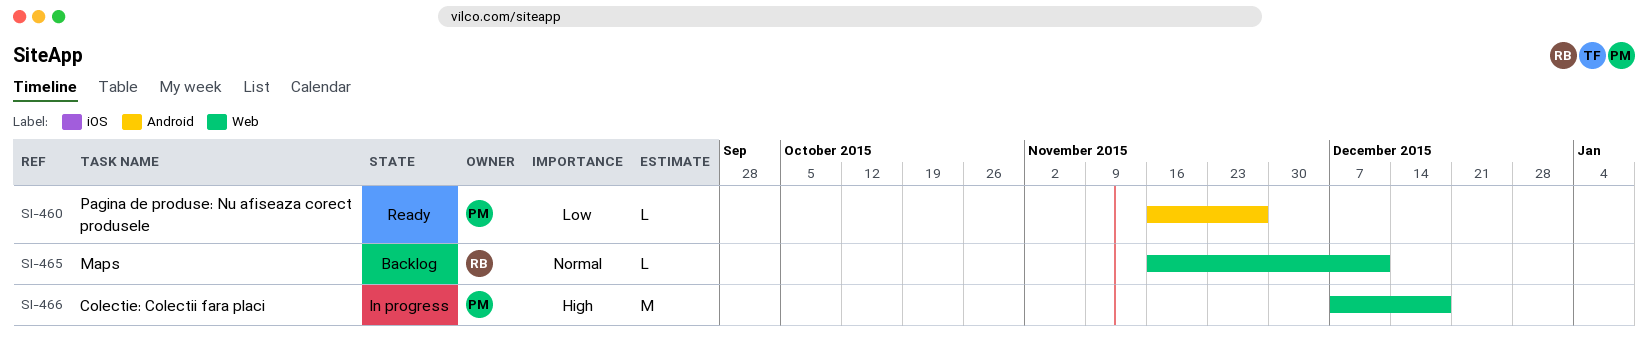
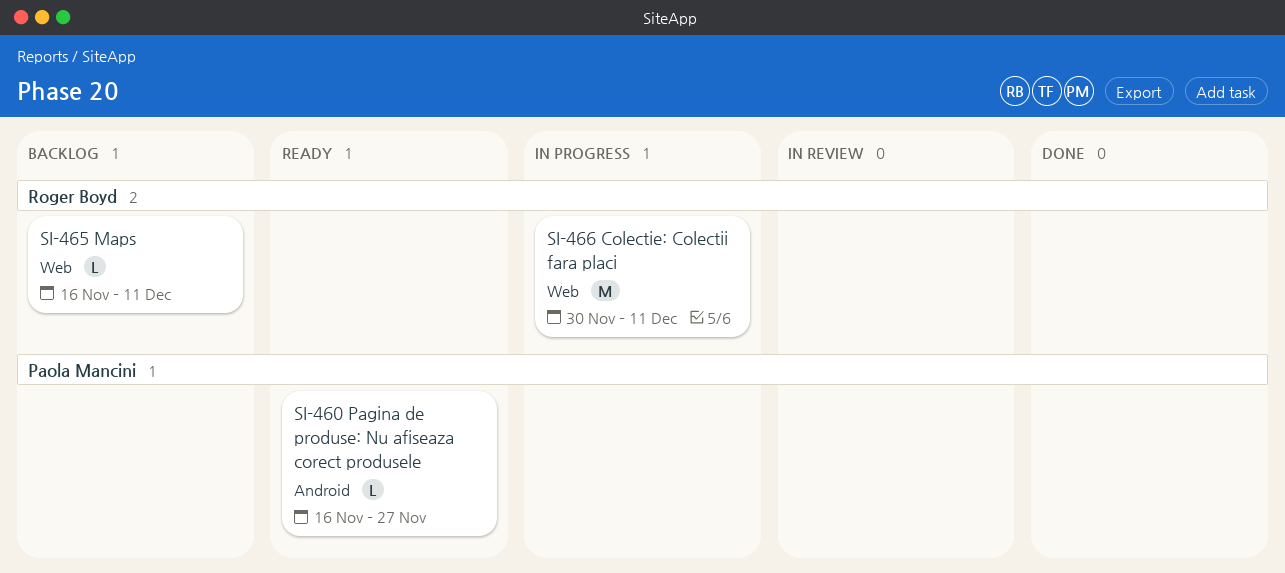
SI-466, owner: Paola Mancini -> Roger Boyd
SI-466, start: Dec 7 -> Nov 30
SI-466, due: Dec 18 -> Dec 11

